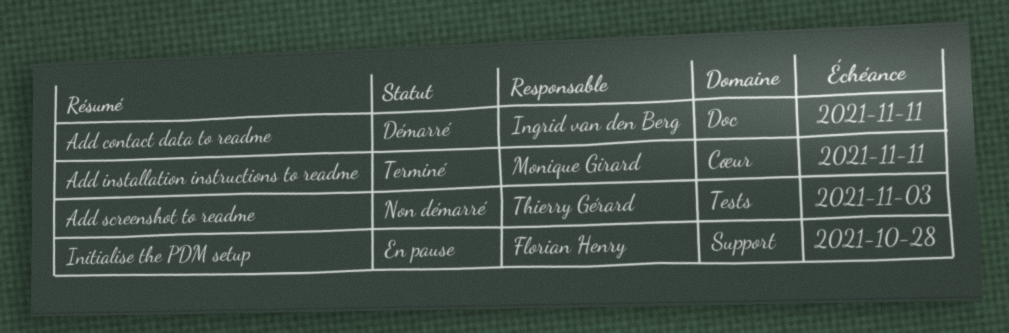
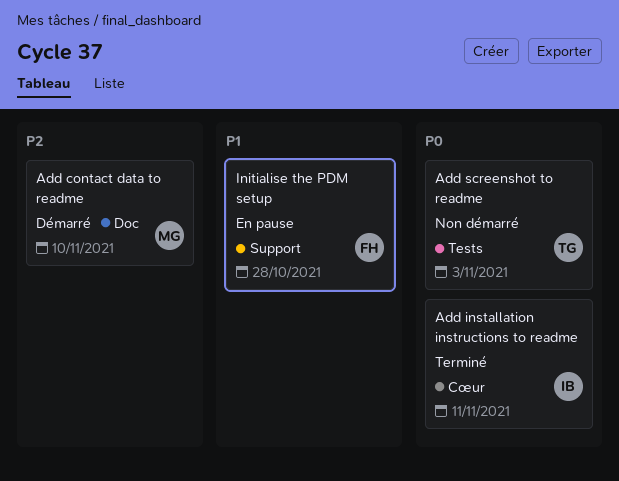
Add contact data to readme, owner: Ingrid van den Berg -> Monique Girard
Add contact data to readme, due: Nov 11 -> Nov 10
Add installation instructions to readme, owner: Monique Girard -> Ingrid van den Berg

